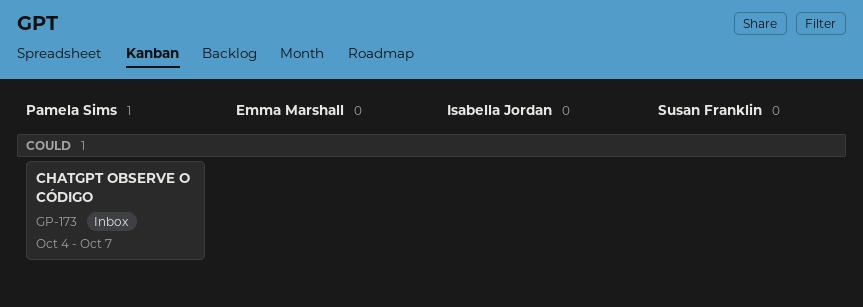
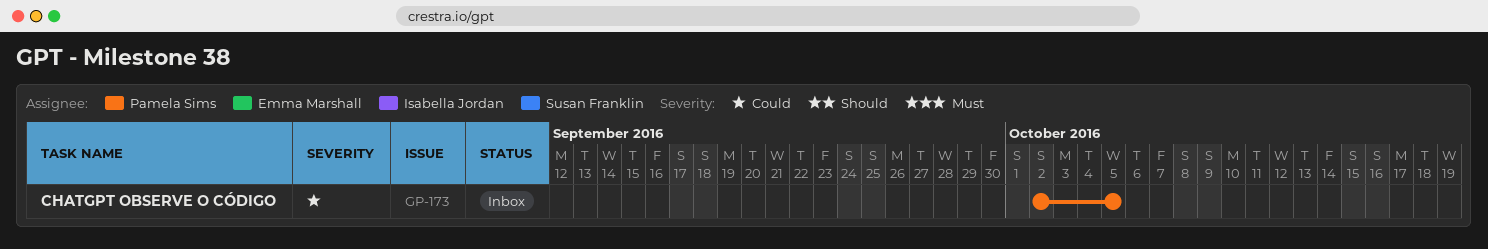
GP-173, start: Oct 4 -> Oct 2
GP-173, due: Oct 7 -> Oct 5

